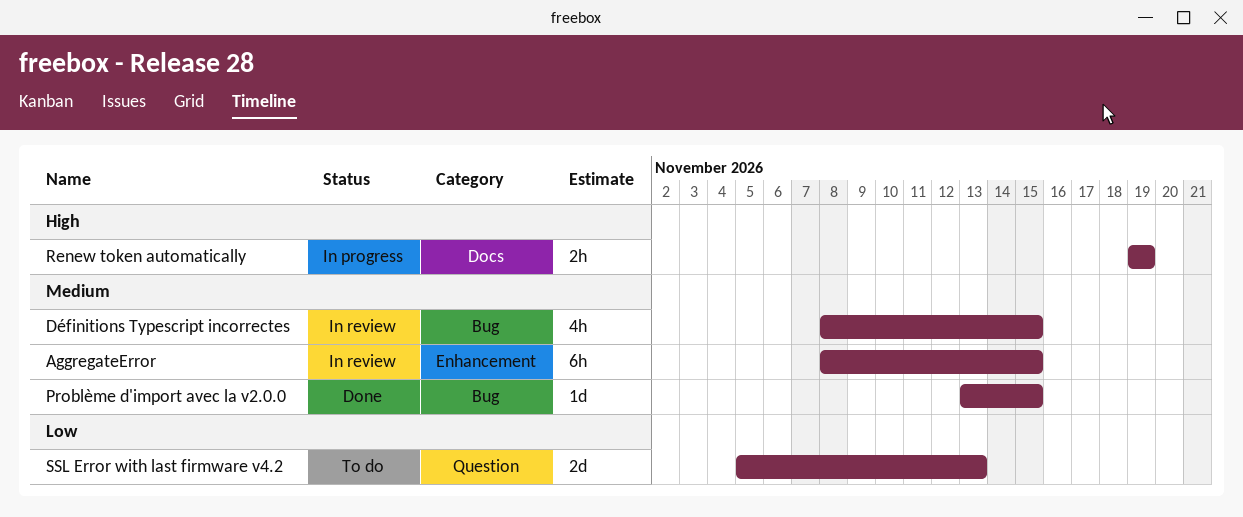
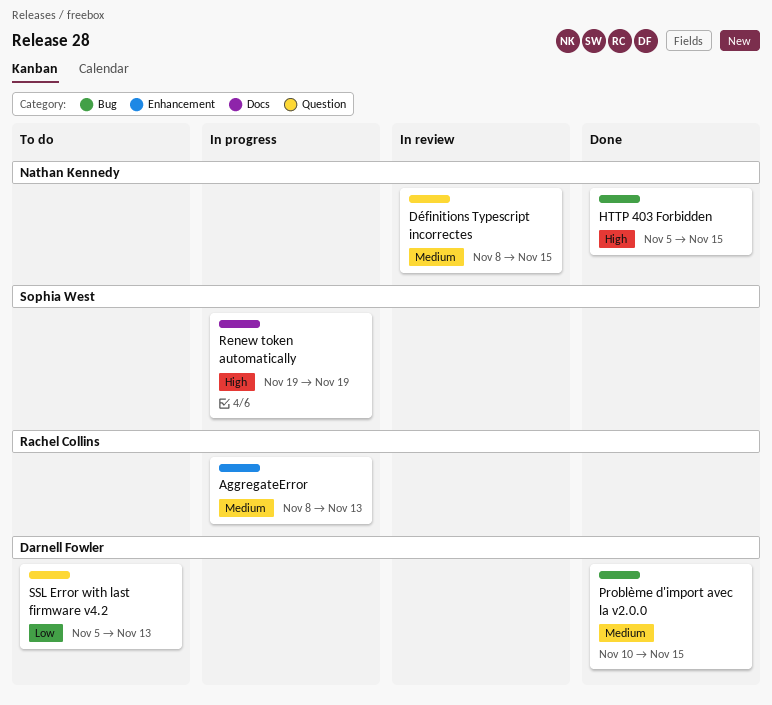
AggregateError, status: In review -> In progress
AggregateError, due: Nov 15 -> Nov 13
Définitions Typescript incorrectes, label: Bug -> Question
HTTP 403 Forbidden: none -> present
Problème d'import avec la v2.0.0, start: Nov 13 -> Nov 10

